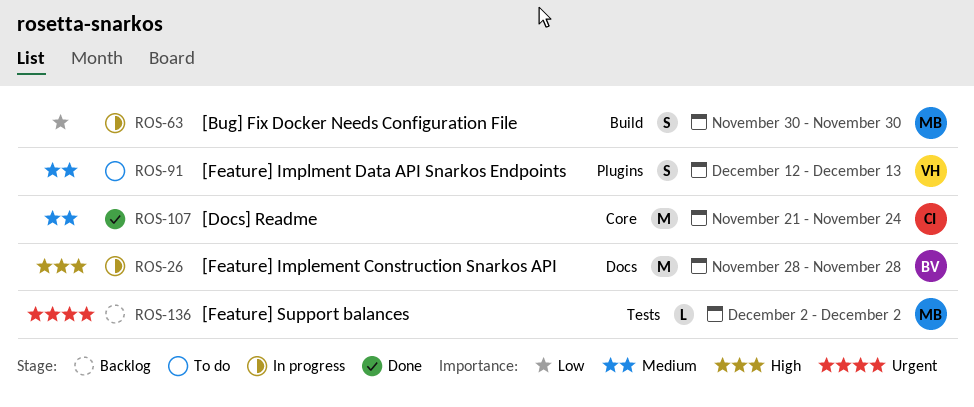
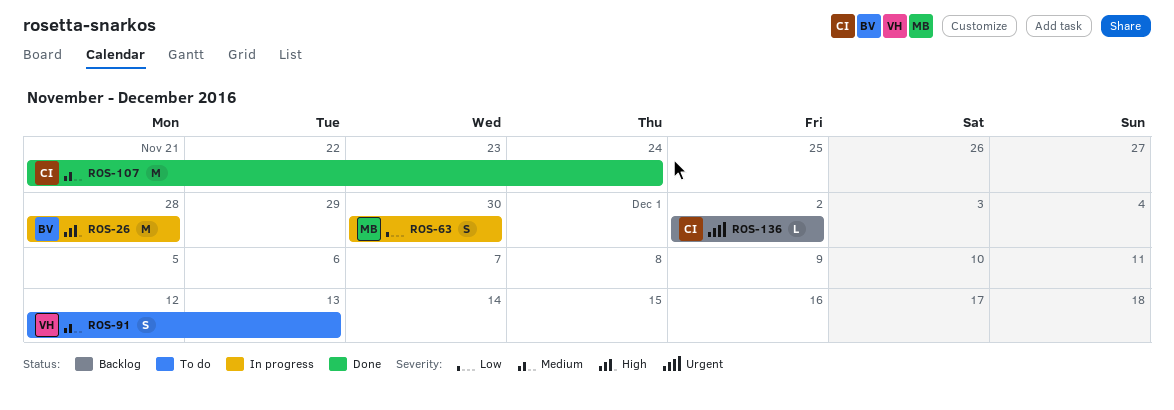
ROS-136, owner: MB -> CI

